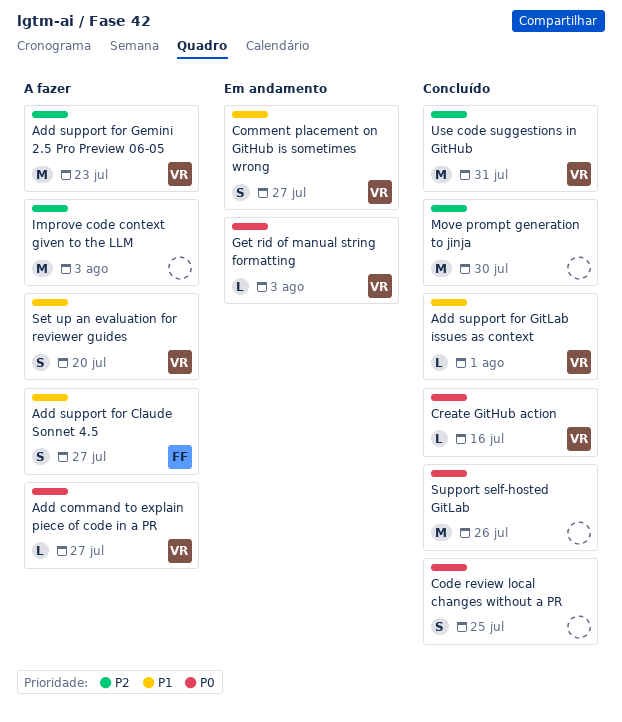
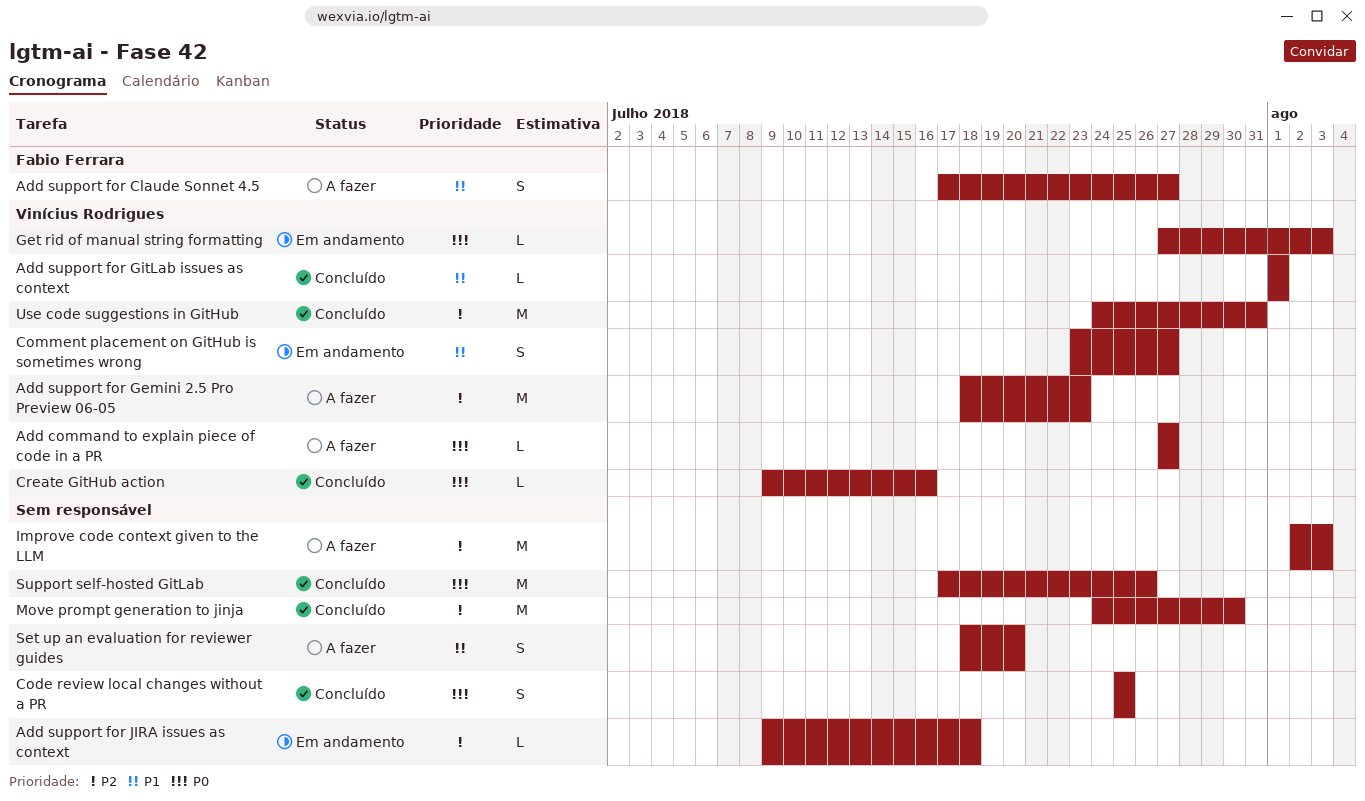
Add support for JIRA issues as context: none -> present
Set up an evaluation for reviewer guides, owner: Vinícius Rodrigues -> none

